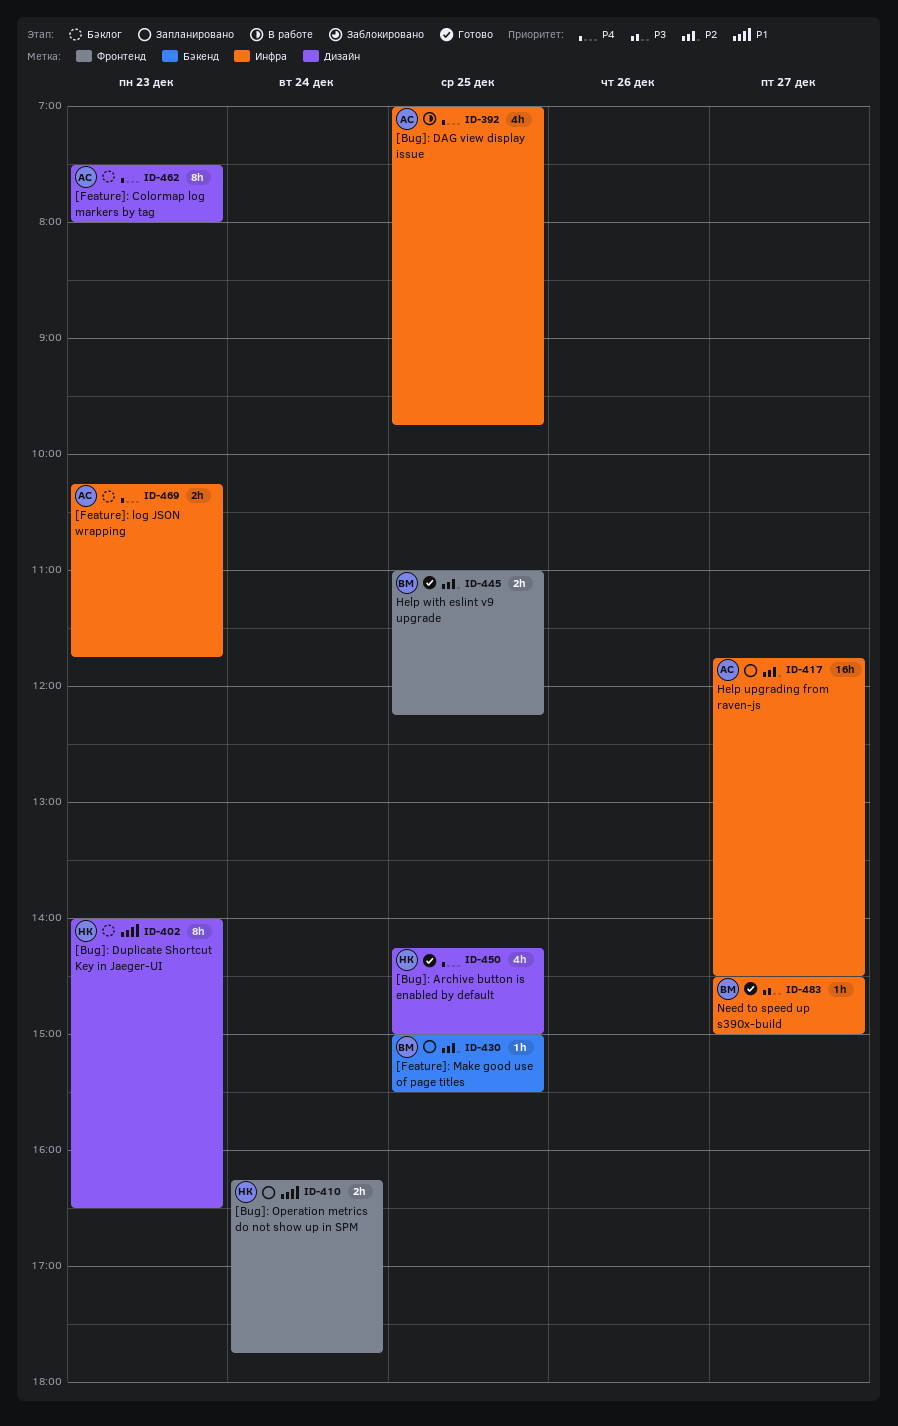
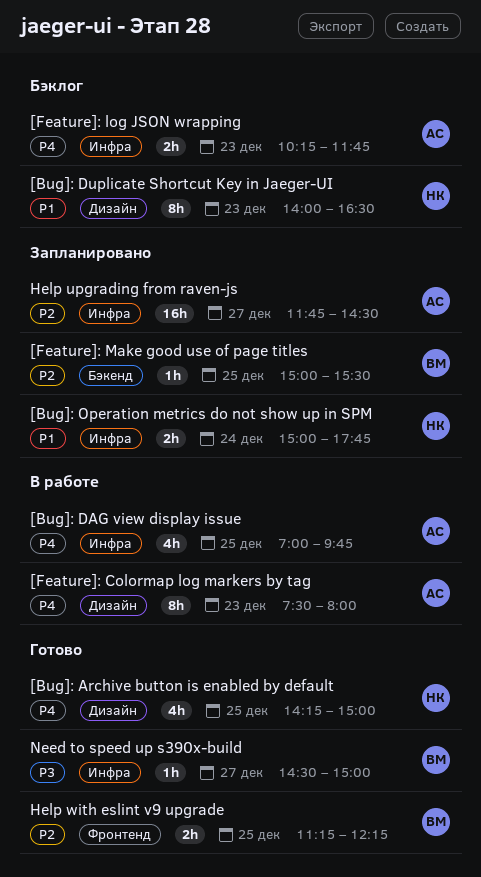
[Bug]: Operation metrics do not show up in SPM, label: Фронтенд -> Инфра
[Bug]: Operation metrics do not show up in SPM, begins: 16:15 -> 15:00
[Feature]: Colormap log markers by tag, status: Бэклог -> В работе
Help with eslint v9 upgrade, begins: 11:00 -> 11:15

